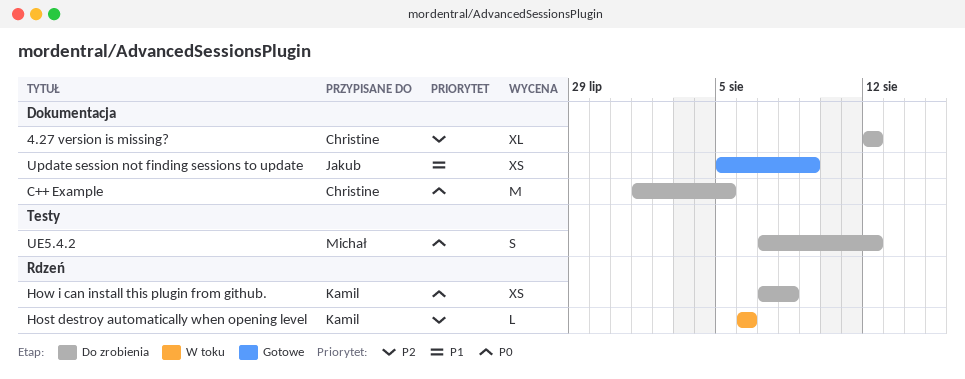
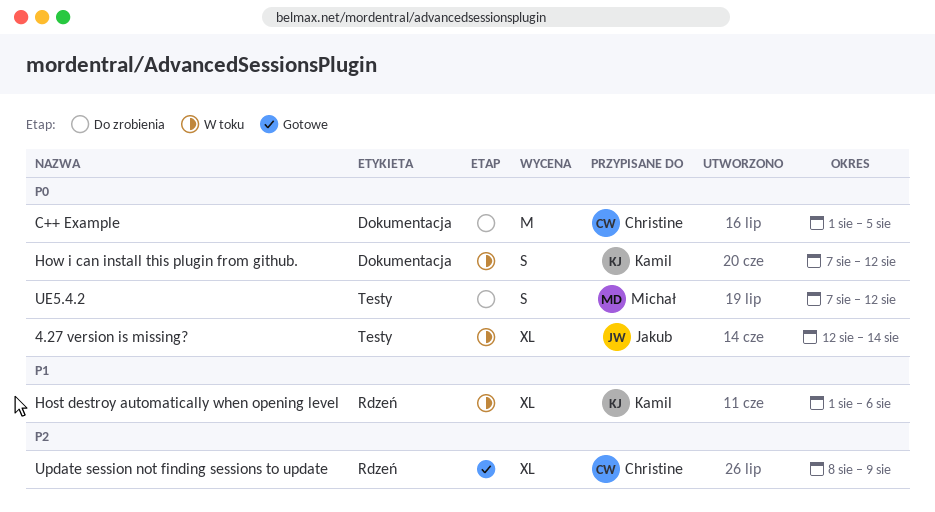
4.27 version is missing?, status: Do zrobienia -> W toku
4.27 version is missing?, owner: Christine -> Jakub
4.27 version is missing?, priority: P2 -> P0
4.27 version is missing?, label: Dokumentacja -> Testy
4.27 version is missing?, due: Aug 12 -> Aug 14
Host destroy automatically when opening level, priority: P2 -> P1
Host destroy automatically when opening level, estimate: L -> XL
Host destroy automatically when opening level, start: Aug 6 -> Aug 1
How i can install this plugin from github., status: Do zrobienia -> W toku
How i can install this plugin from github., label: Rdzeń -> Dokumentacja
How i can install this plugin from github., estimate: XS -> S
How i can install this plugin from github., due: Aug 8 -> Aug 12
Update session not finding sessions to update, owner: Jakub -> Christine
Update session not finding sessions to update, priority: P1 -> P2
Update session not finding sessions to update, label: Dokumentacja -> Rdzeń
Update session not finding sessions to update, estimate: XS -> XL
Update session not finding sessions to update, start: Aug 5 -> Aug 8

